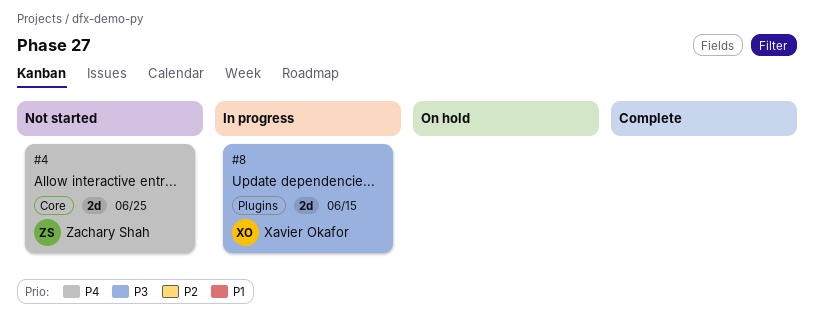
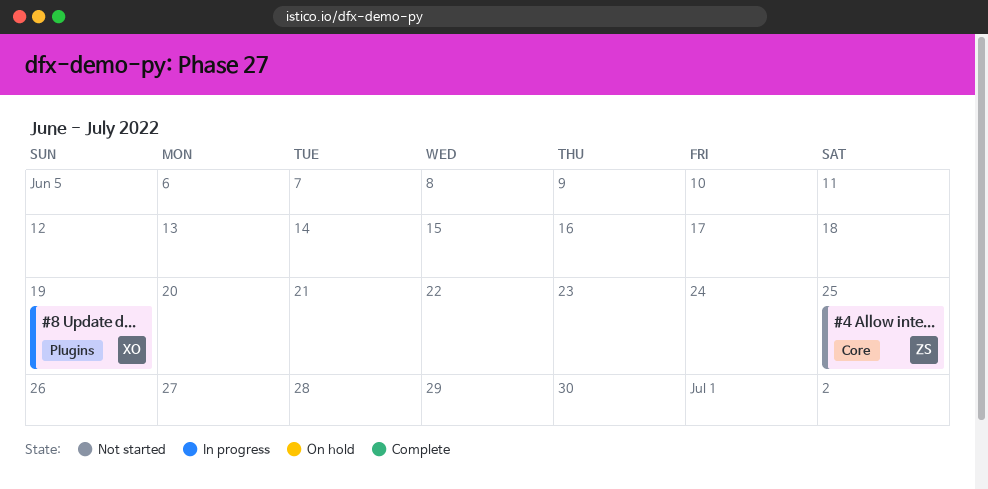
#8, due: Jun 15 -> Jun 19

